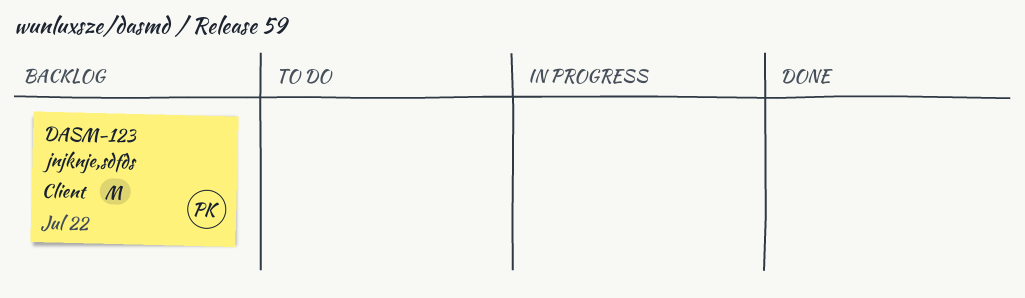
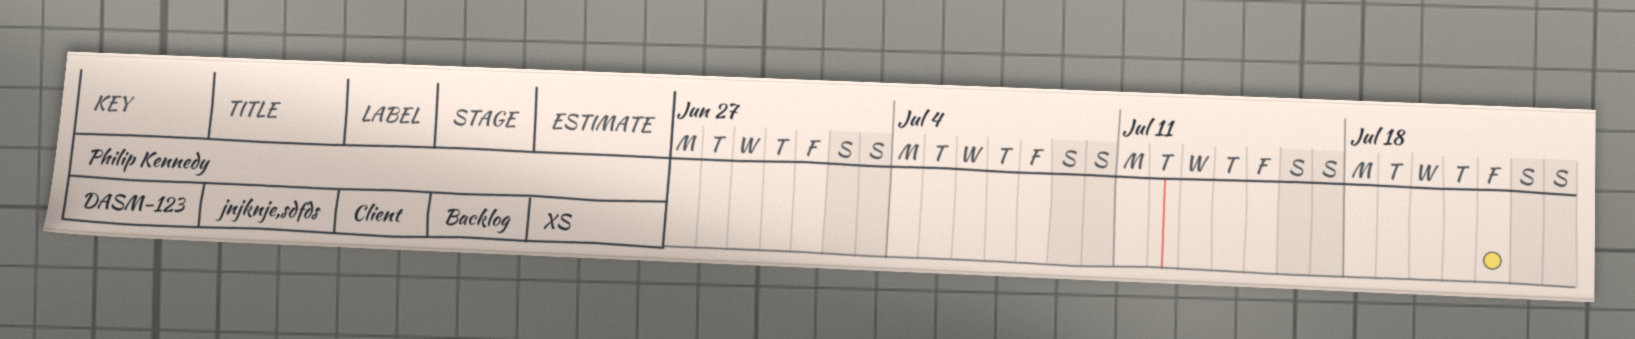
DASM-123, estimate: M -> XS

